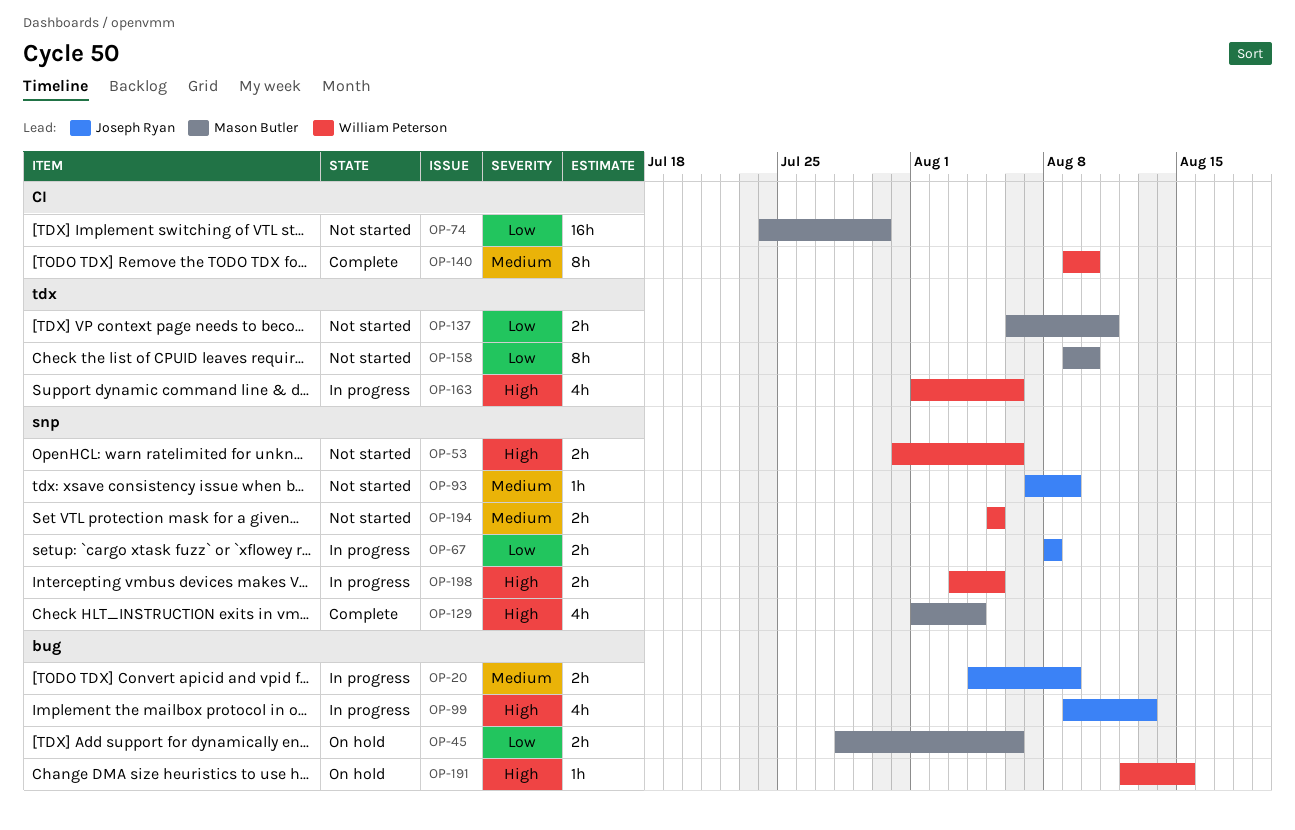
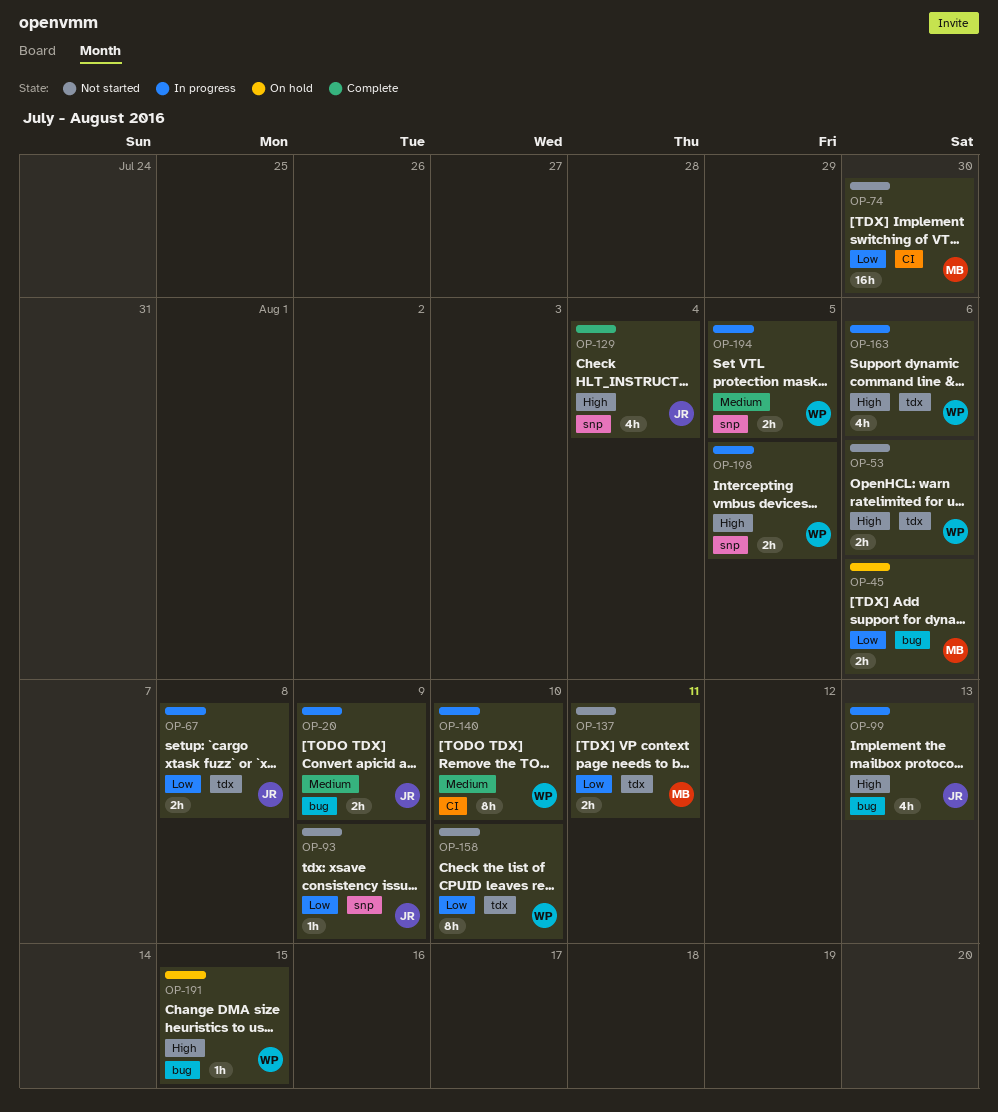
OP-53, label: snp -> tdx
OP-67, label: snp -> tdx
OP-93, priority: Medium -> Low
OP-129, owner: Mason Butler -> Joseph Ryan
OP-140, status: Complete -> In progress
OP-158, owner: Mason Butler -> William Peterson
OP-194, status: Not started -> In progress

